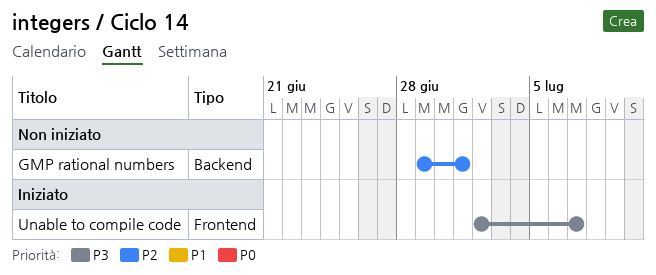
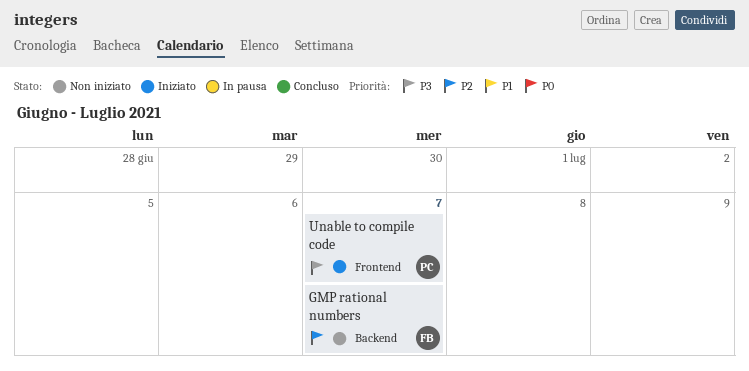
GMP rational numbers, due: Jul 1 -> Jul 7

